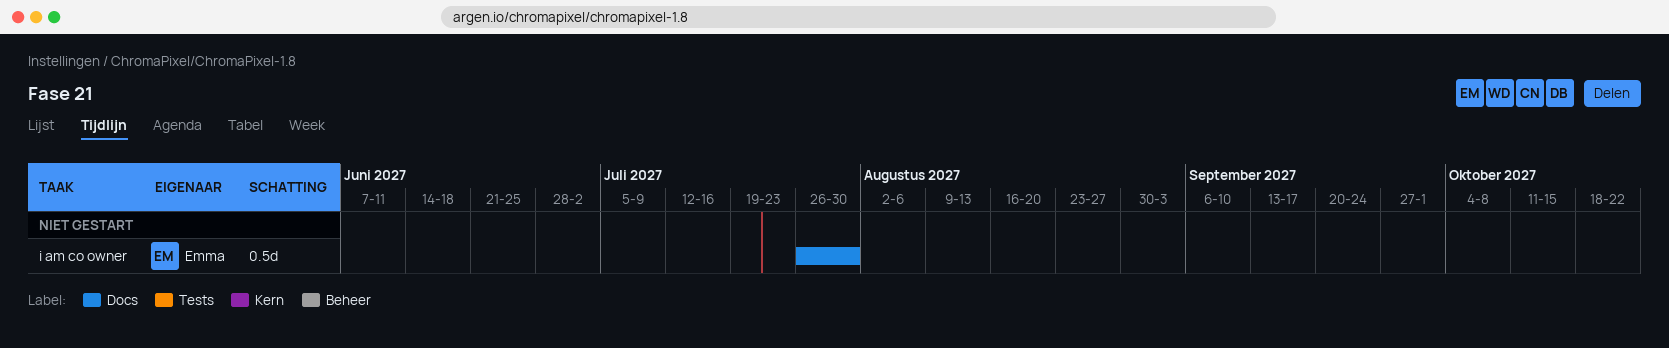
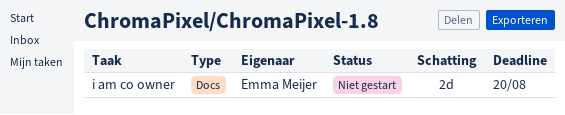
i am co owner, estimate: 0.5d -> 2d
i am co owner, due: Jul 30 -> Aug 20

